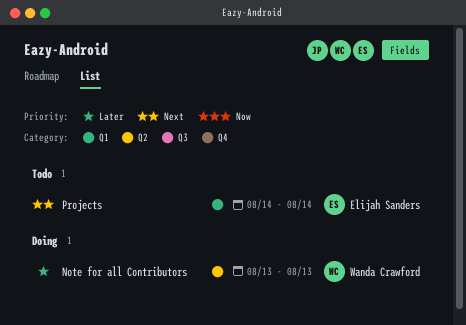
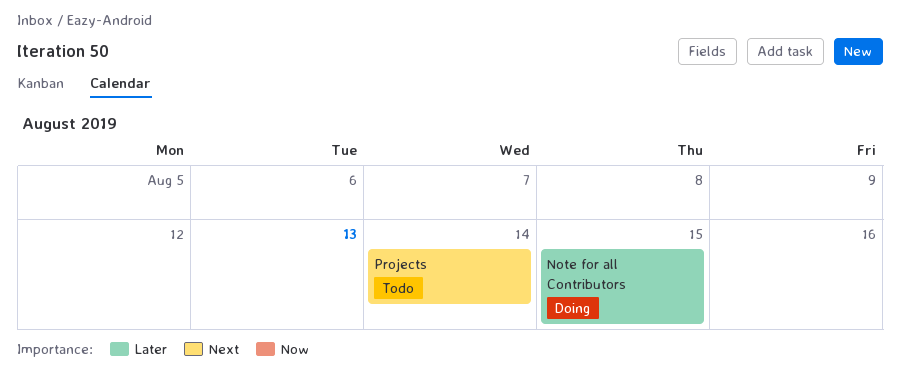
Note for all Contributors, due: Aug 13 -> Aug 15

